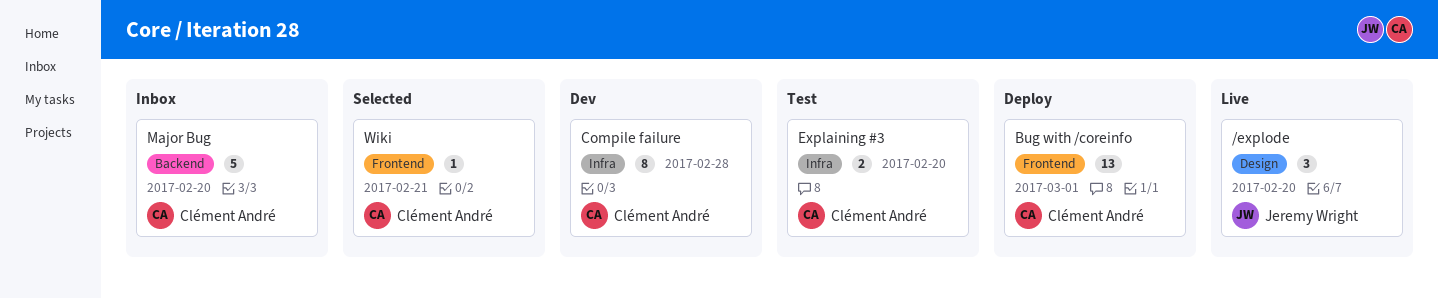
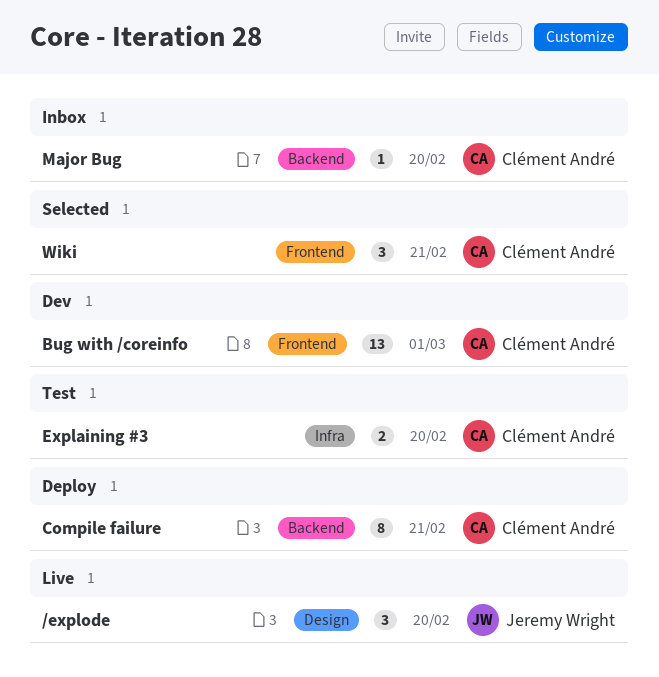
Bug with /coreinfo, status: Deploy -> Dev
Compile failure, status: Dev -> Deploy
Compile failure, label: Infra -> Backend
Compile failure, due: Feb 28 -> Feb 21
Major Bug, estimate: 5 -> 1
Wiki, estimate: 1 -> 3

